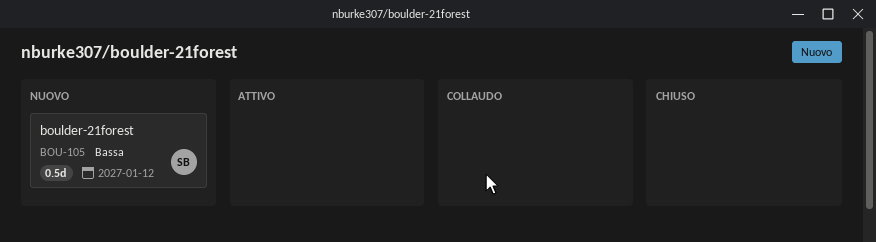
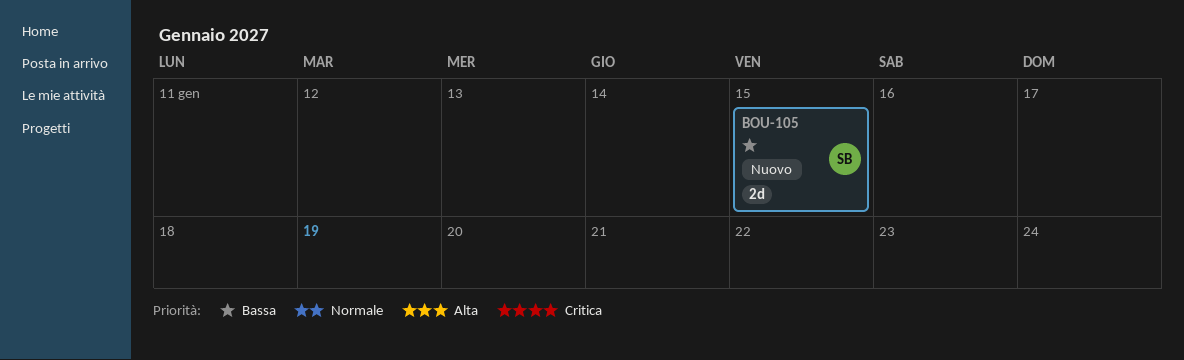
BOU-105, estimate: 0.5d -> 2d
BOU-105, due: Jan 12 -> Jan 15

